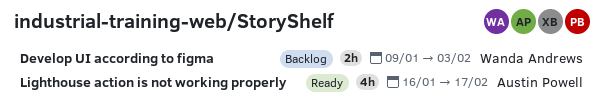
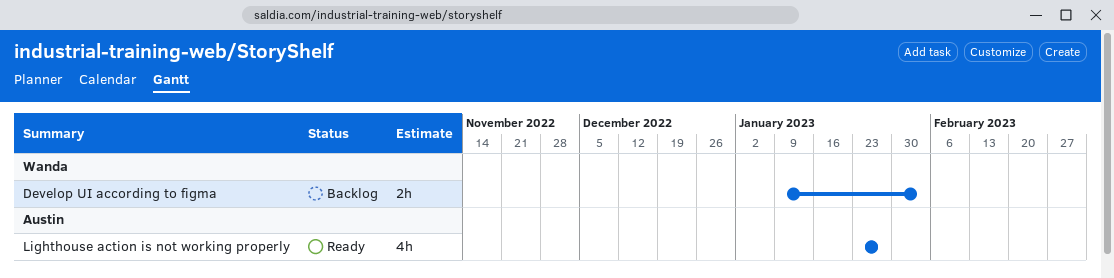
Lighthouse action is not working properly, start: Jan 16 -> Jan 23
Lighthouse action is not working properly, due: Feb 17 -> Jan 27

